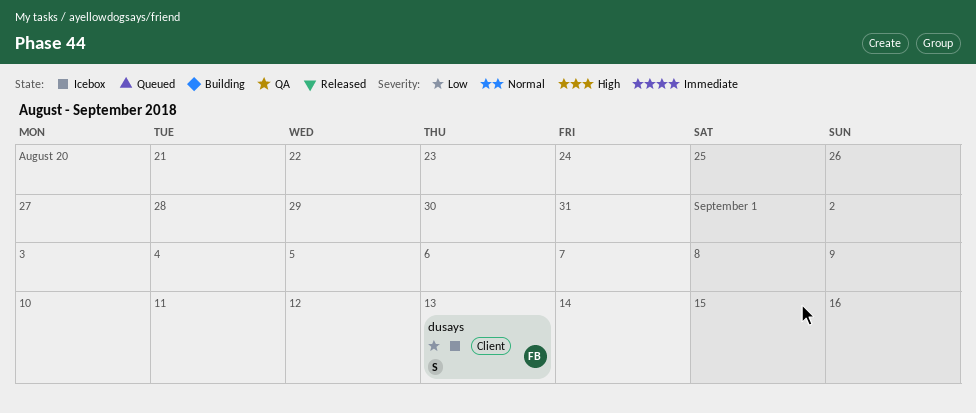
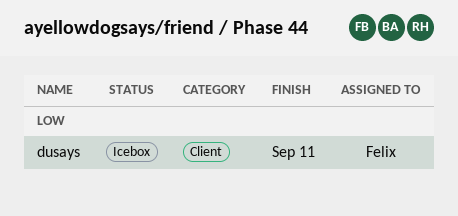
dusays, due: Sep 13 -> Sep 11

